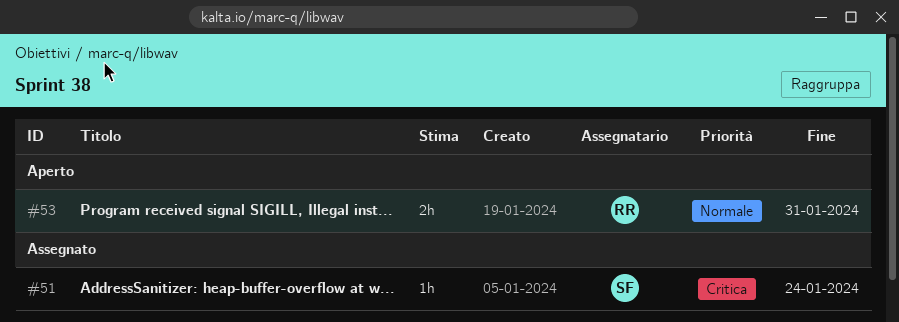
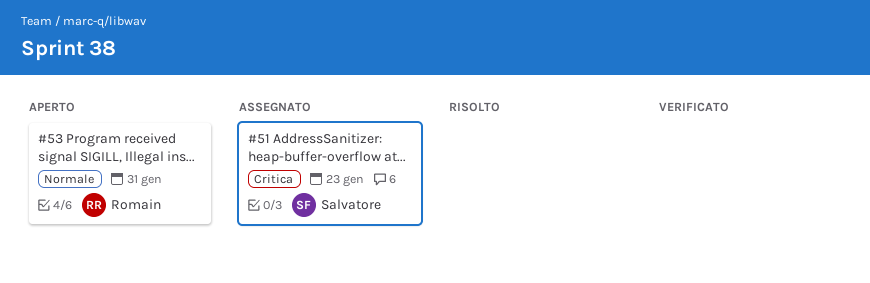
#51, due: Jan 24 -> Jan 23

